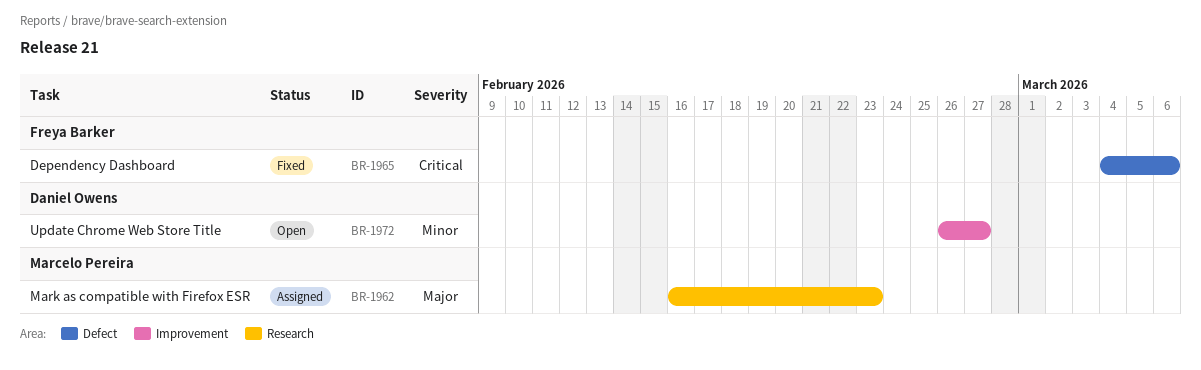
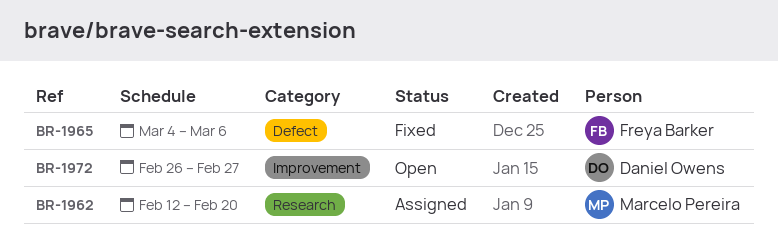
BR-1962, start: Feb 16 -> Feb 12
BR-1962, due: Feb 23 -> Feb 20

